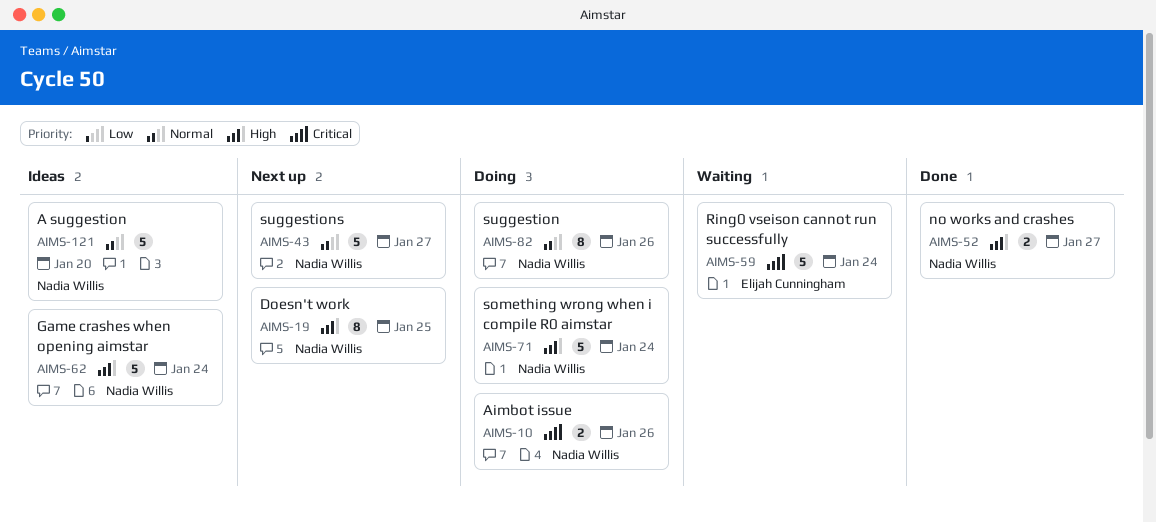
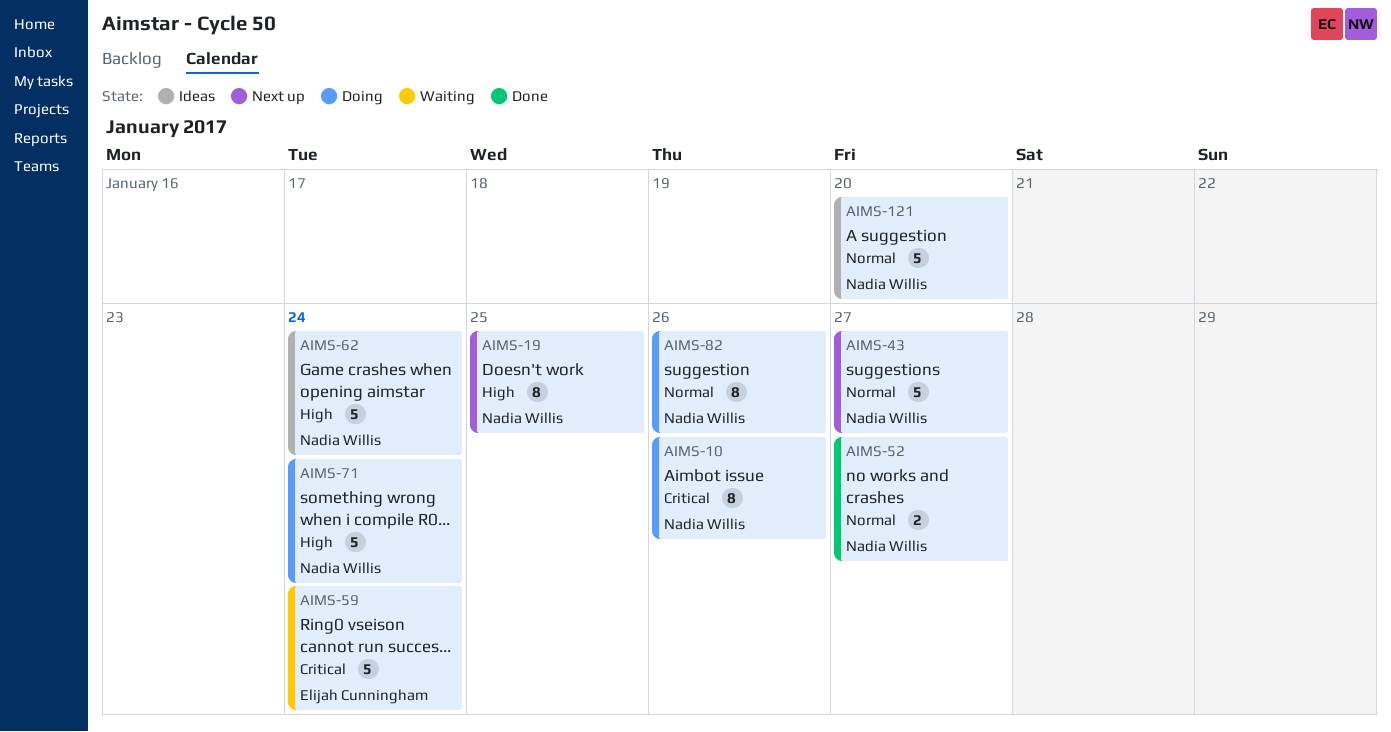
AIMS-10, estimate: 2 -> 8
AIMS-52, priority: High -> Normal

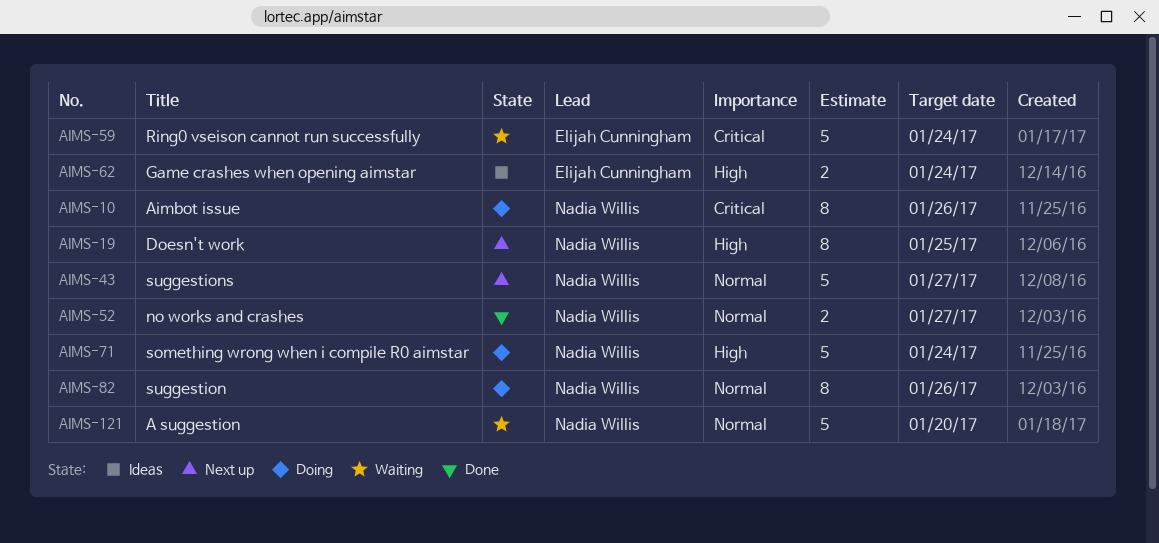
AIMS-62, owner: Nadia Willis -> Elijah Cunningham
AIMS-62, estimate: 5 -> 2
AIMS-121, status: Ideas -> Waiting

